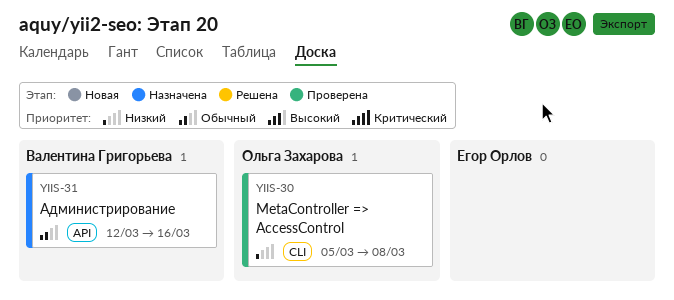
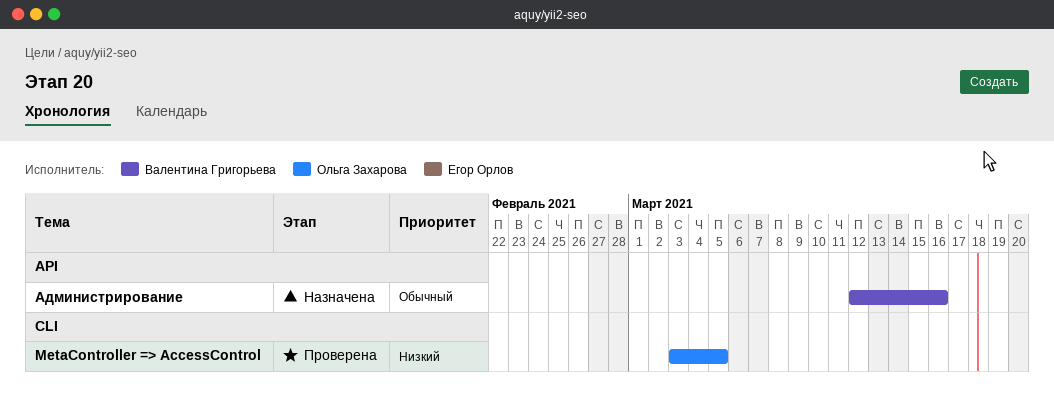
MetaController => AccessControl, start: Mar 5 -> Mar 3
MetaController => AccessControl, due: Mar 8 -> Mar 5

